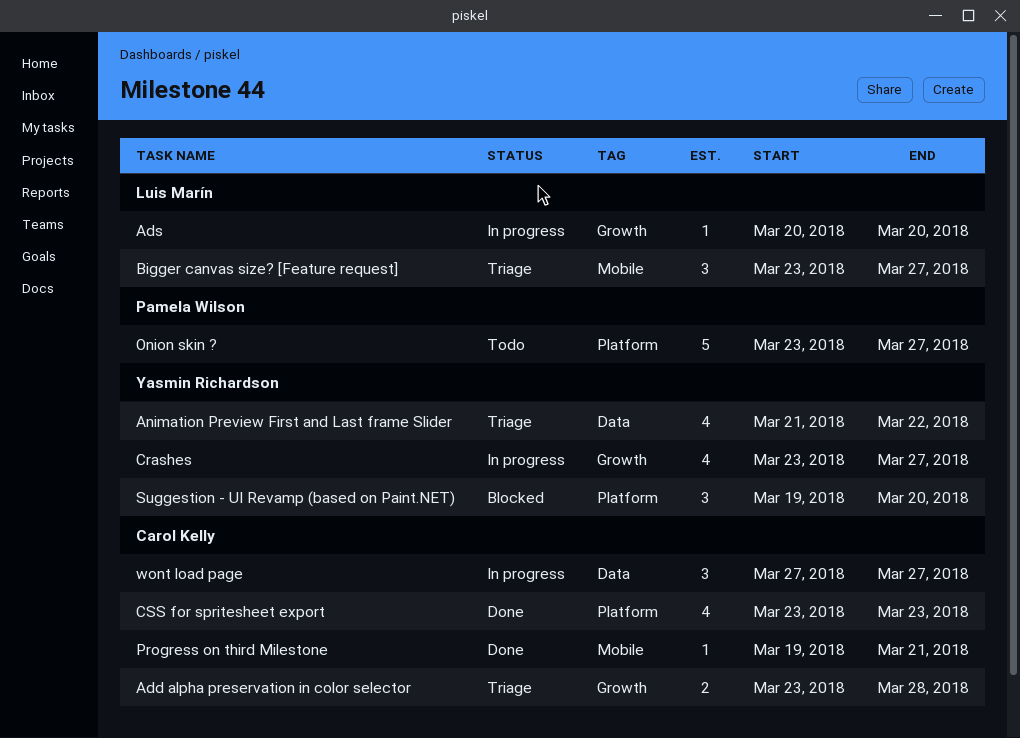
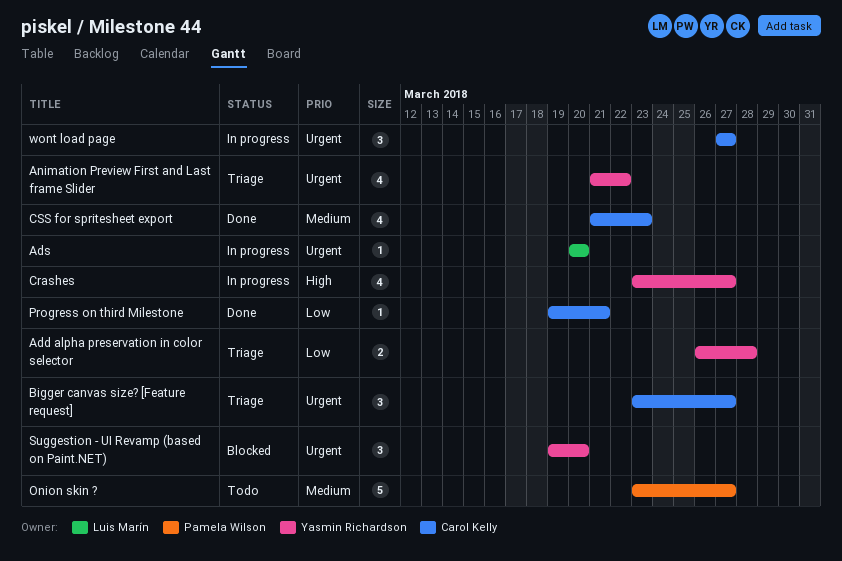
Add alpha preservation in color selector, owner: Carol Kelly -> Yasmin Richardson
Add alpha preservation in color selector, start: Mar 23 -> Mar 26
Bigger canvas size? [Feature request], owner: Luis Marín -> Carol Kelly
CSS for spritesheet export, start: Mar 23 -> Mar 21

